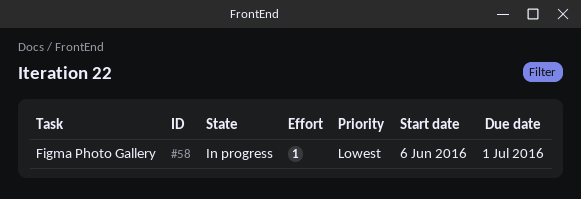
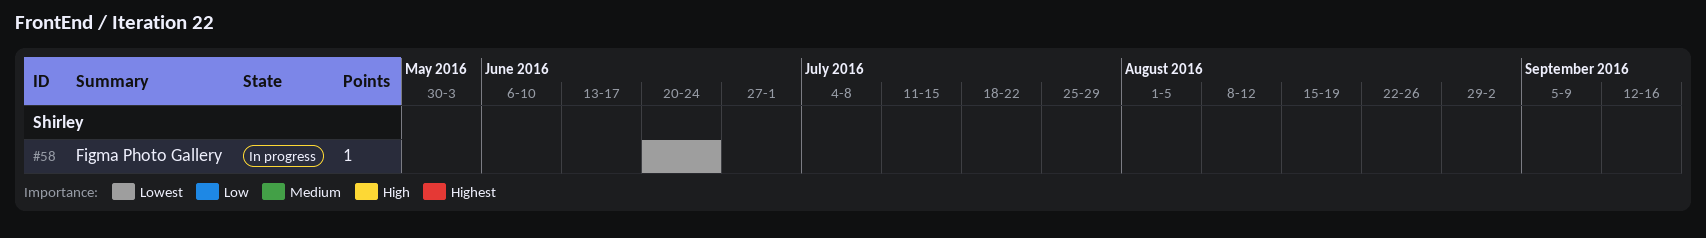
#58, start: Jun 6 -> Jun 20
#58, due: Jul 1 -> Jun 24

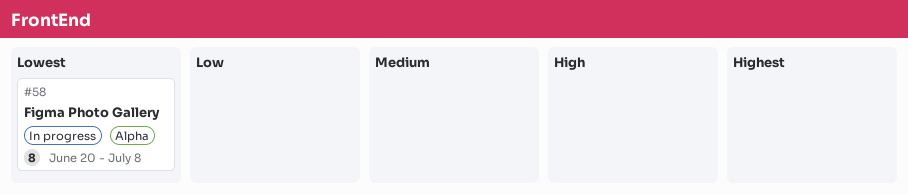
#58, estimate: 1 -> 8
#58, due: Jun 24 -> Jul 8

